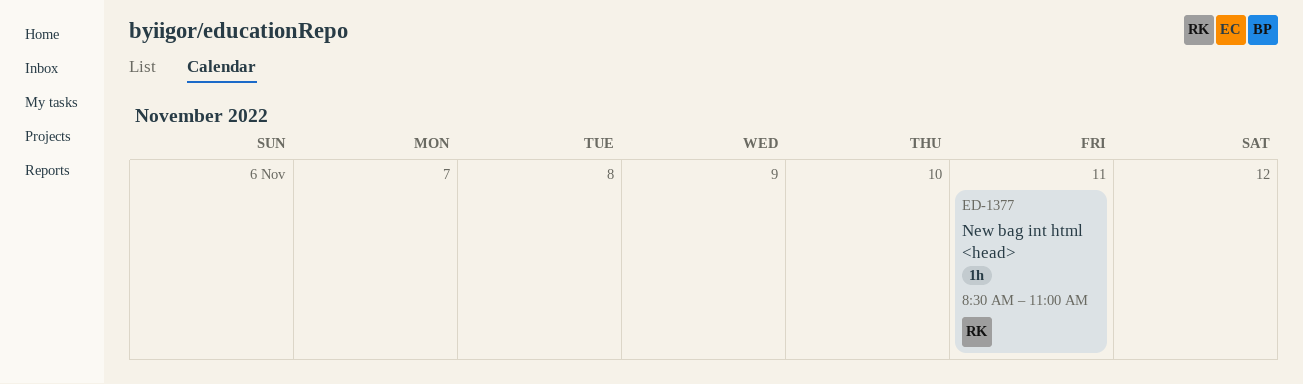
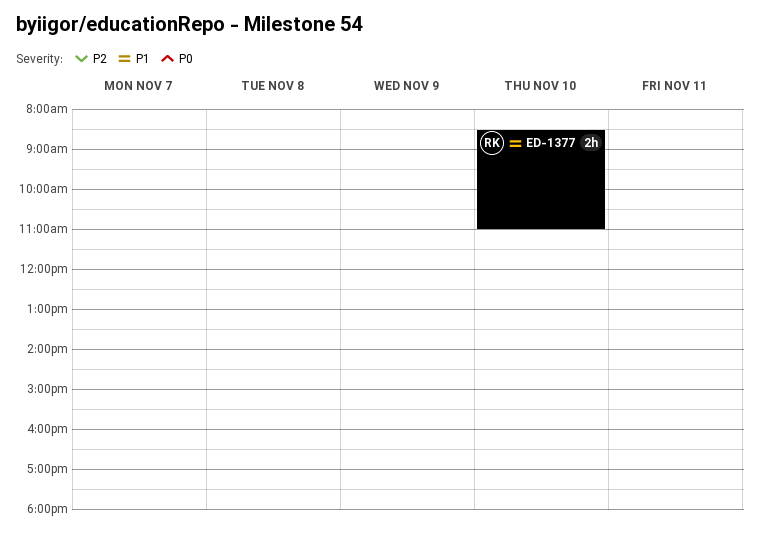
ED-1377, estimate: 1h -> 2h
ED-1377, day: Nov 11 -> Nov 10

